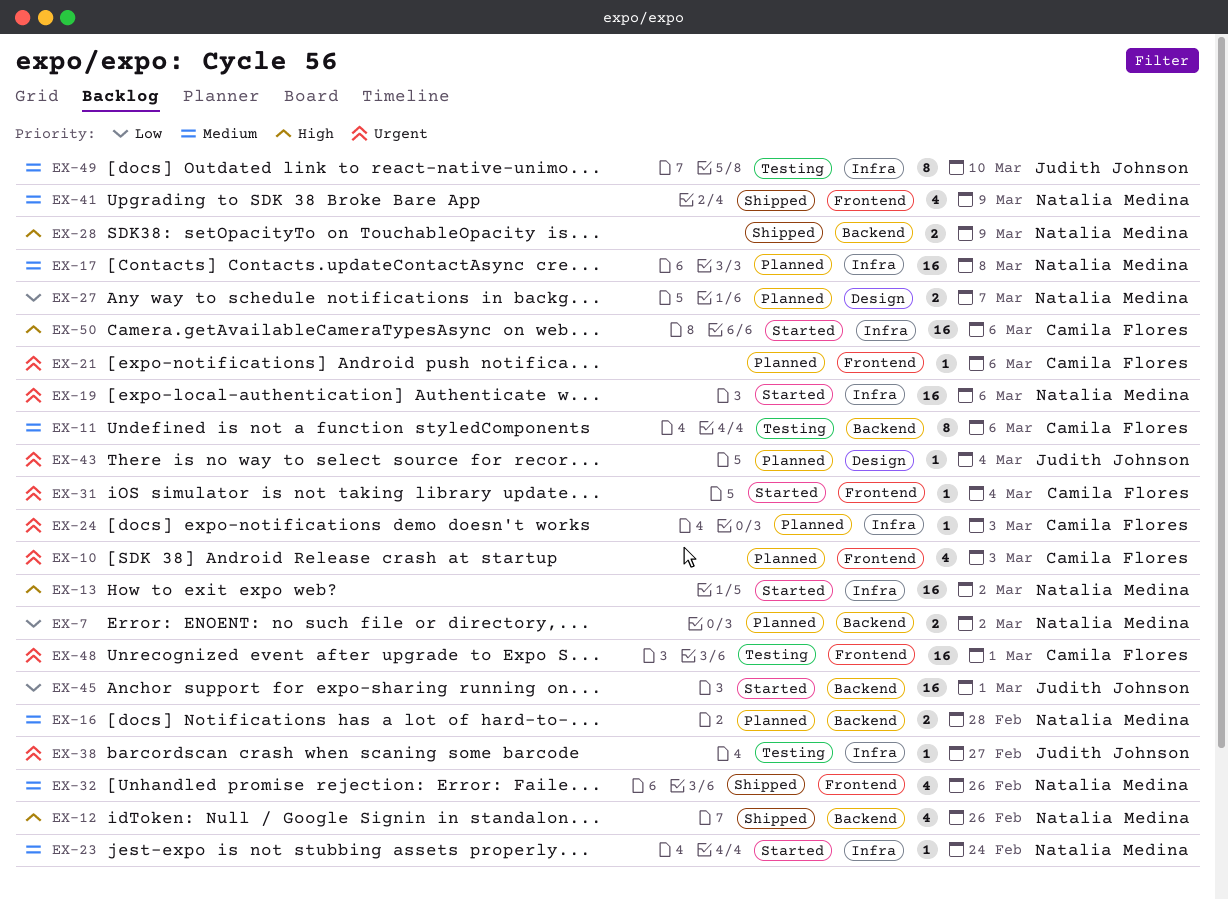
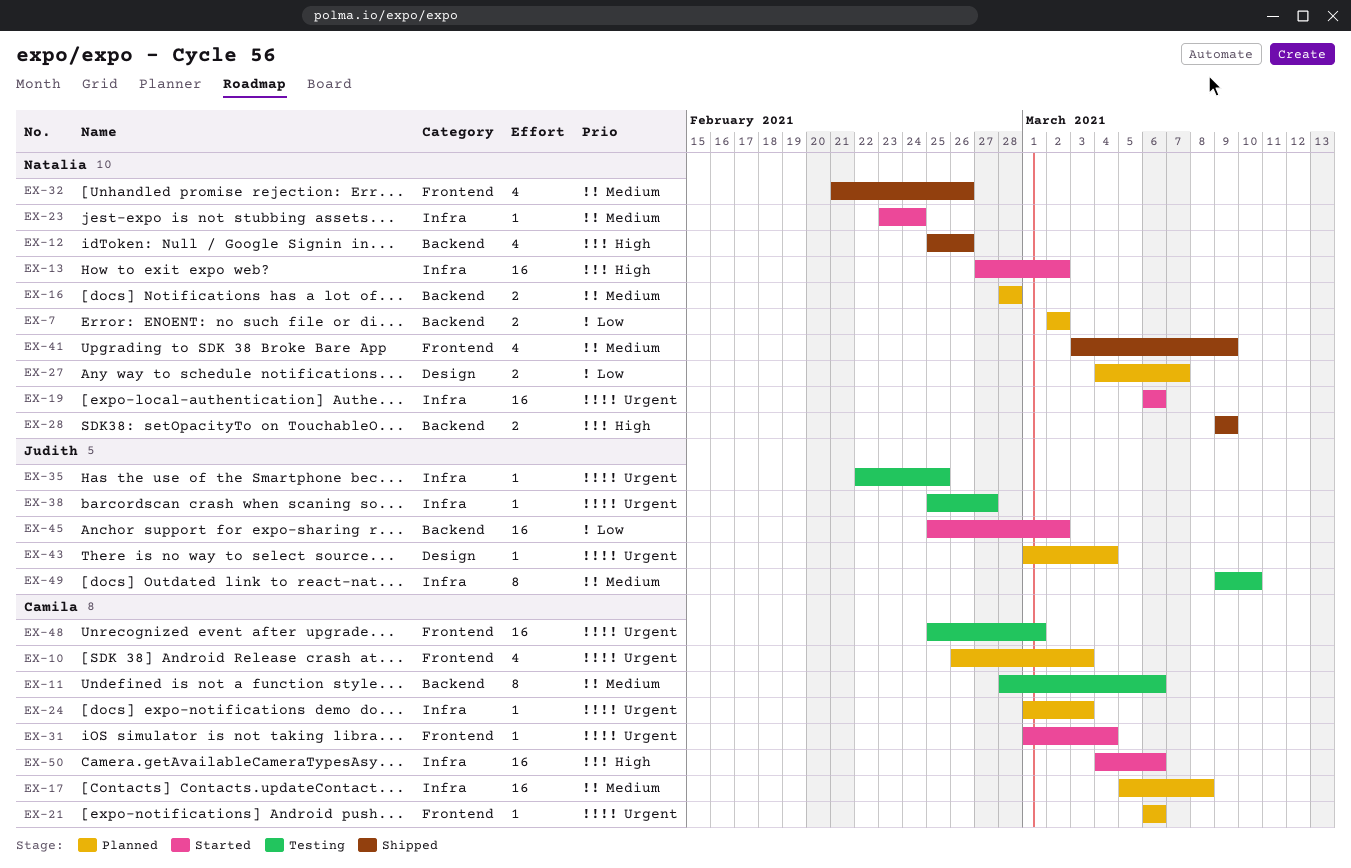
EX-17, owner: Natalia Medina -> Camila Flores
EX-35: none -> present
EX-45, due: Mar 1 -> Mar 2

